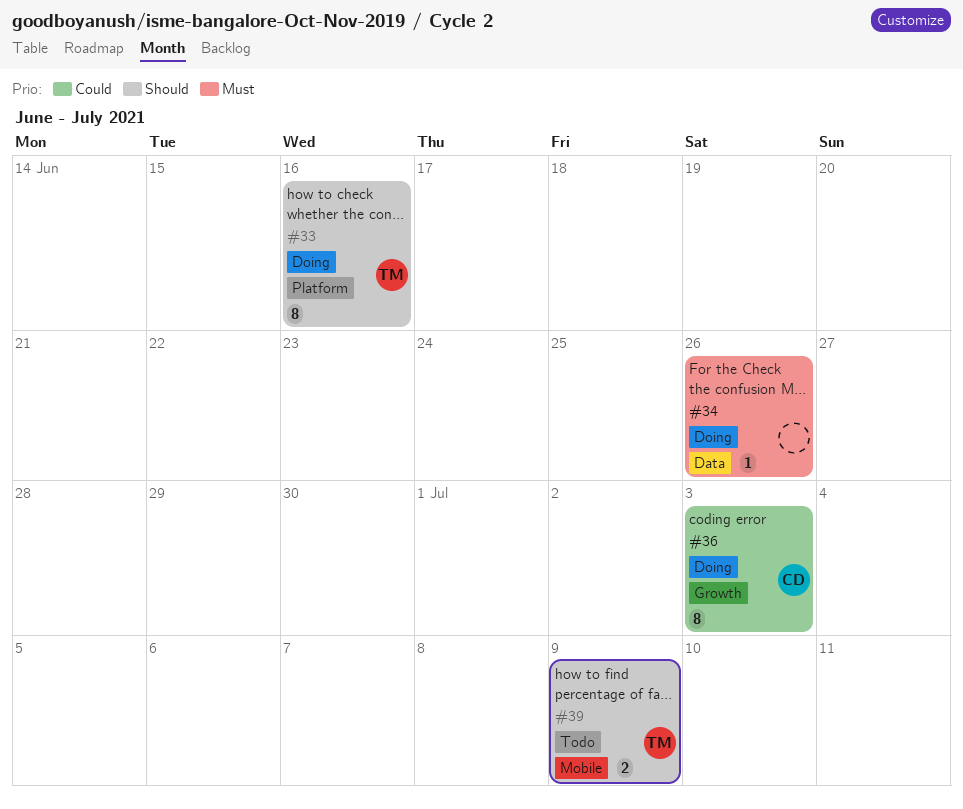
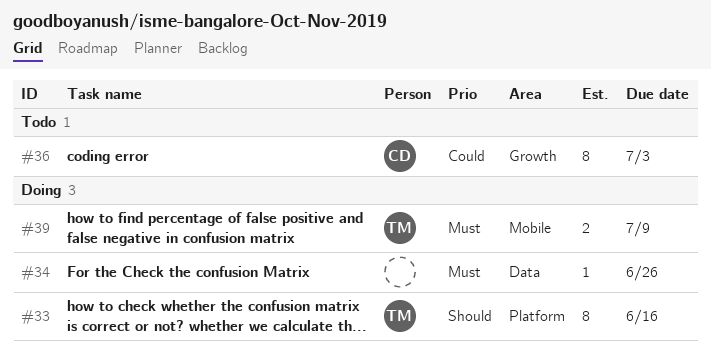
#36, status: Doing -> Todo
#39, status: Todo -> Doing
#39, priority: Should -> Must

